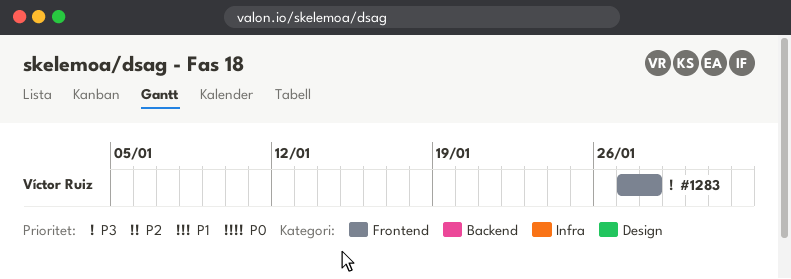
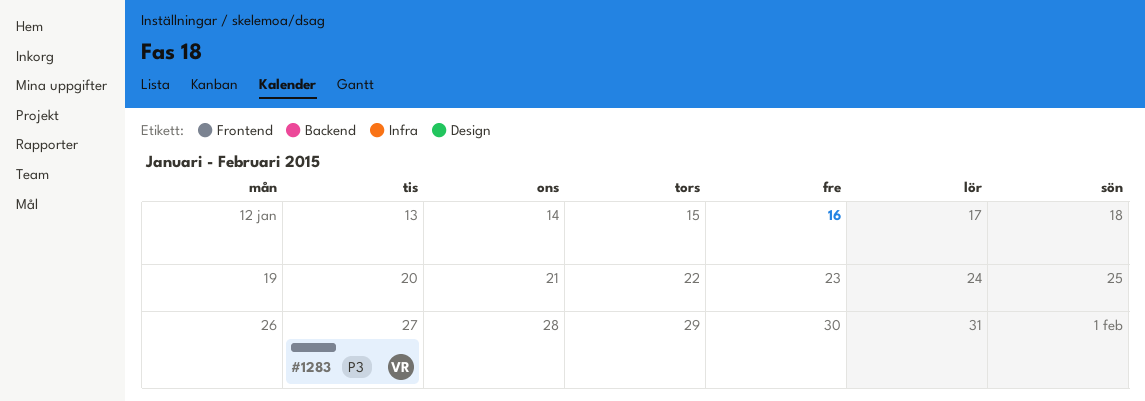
#1283, due: Jan 28 -> Jan 27

